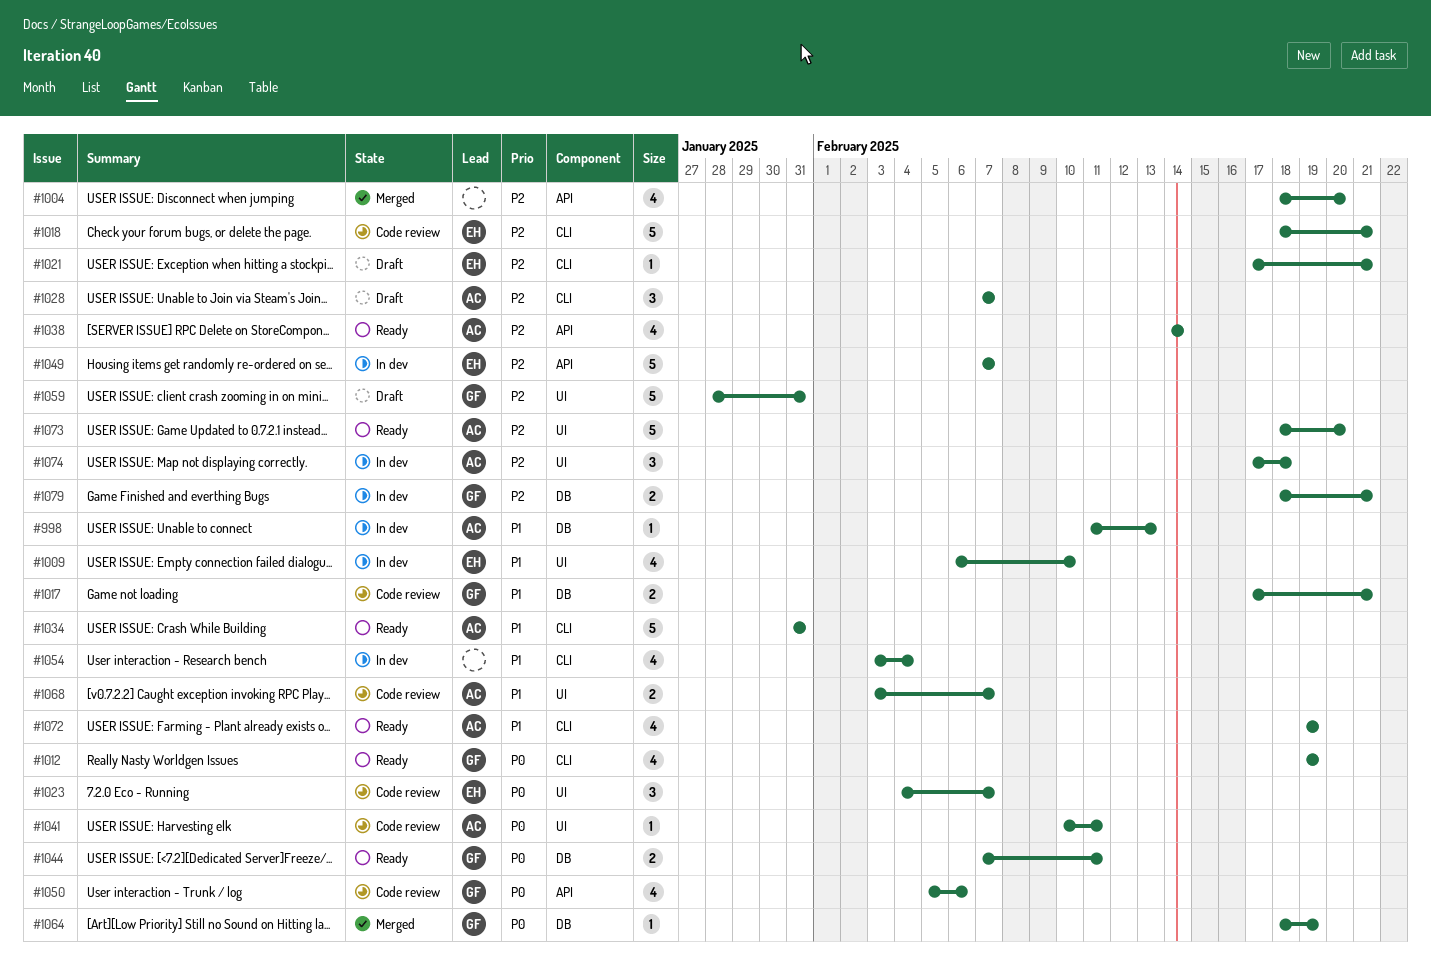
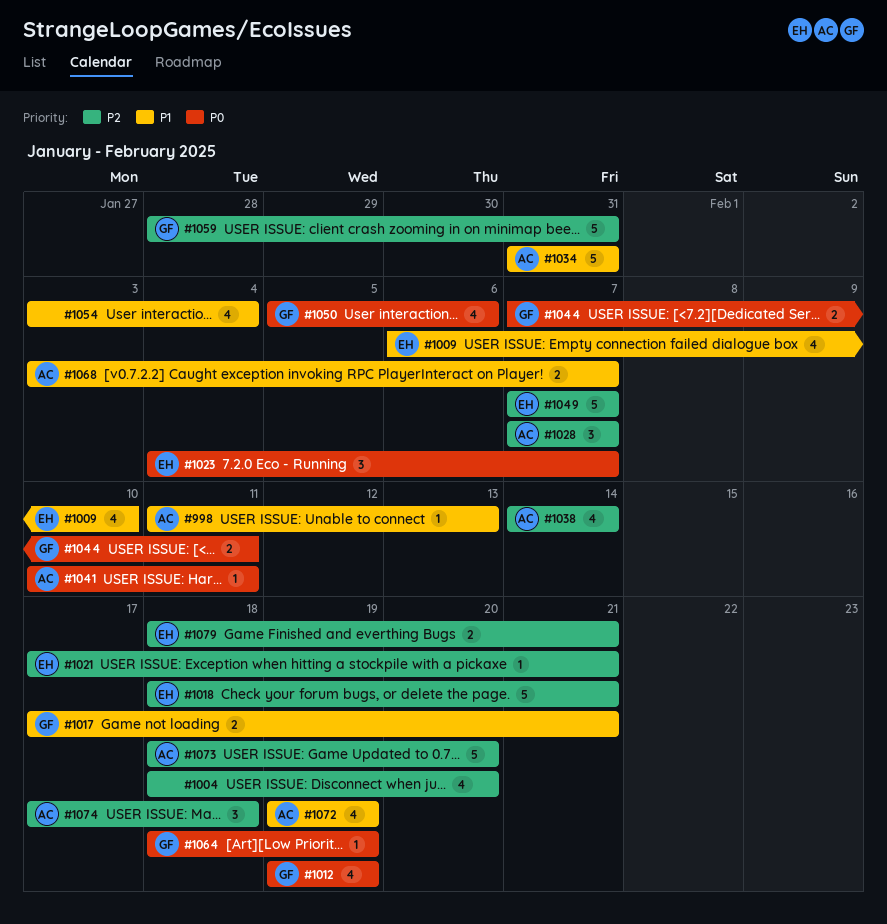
#1079, owner: GF -> EH

